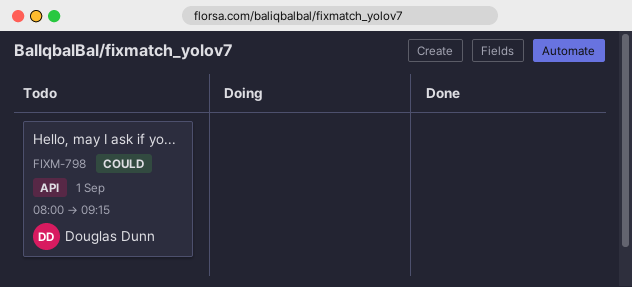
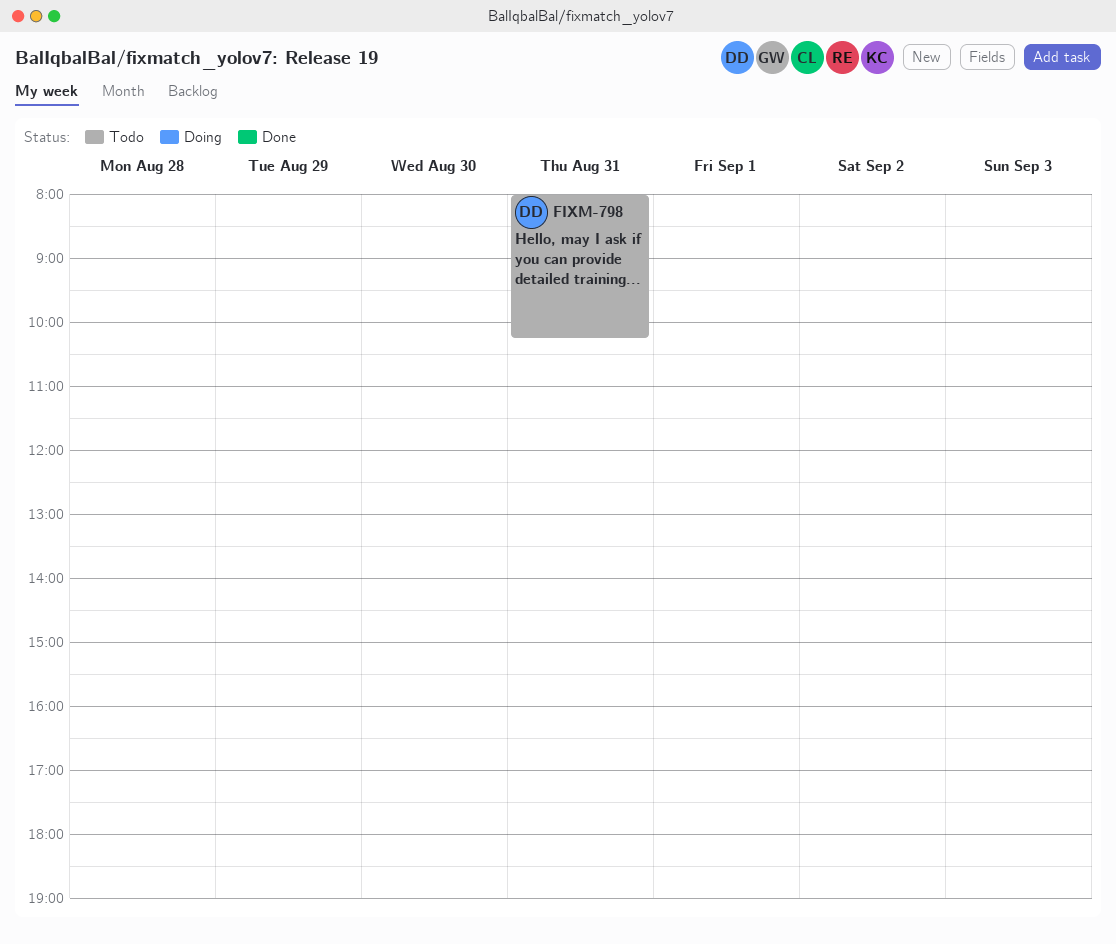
FIXM-798, day: Sep 1 -> Aug 31
FIXM-798, ends: 09:15 -> 10:15

